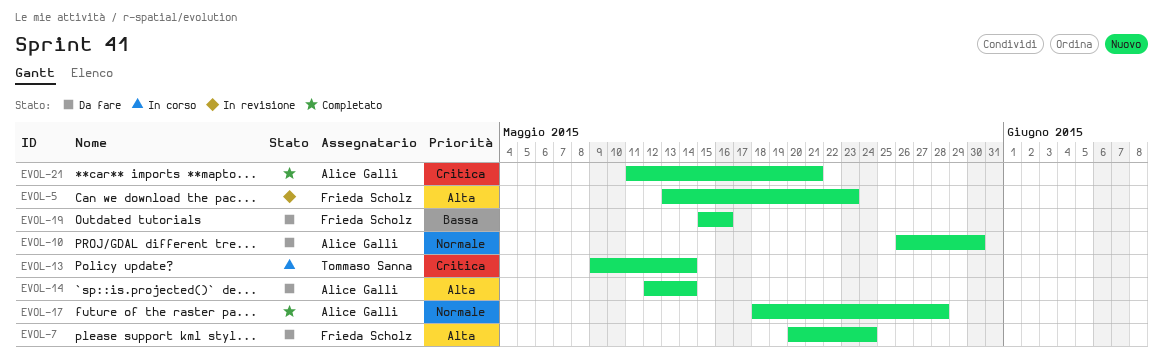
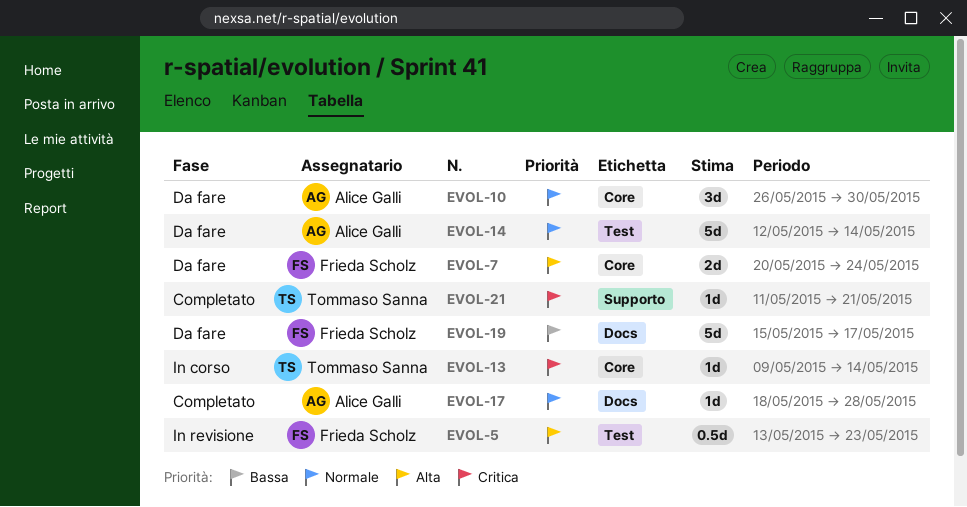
EVOL-14, priority: Alta -> Normale
EVOL-19, due: May 16 -> May 17
EVOL-21, owner: Alice Galli -> Tommaso Sanna

